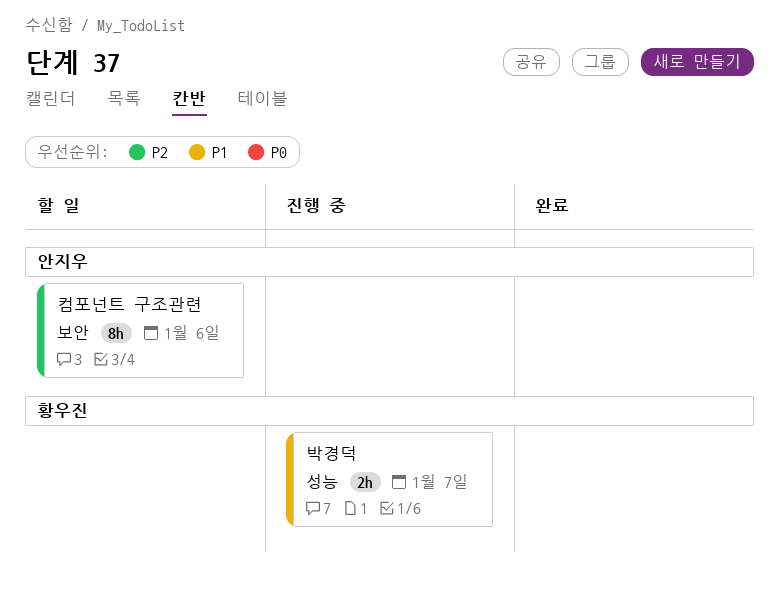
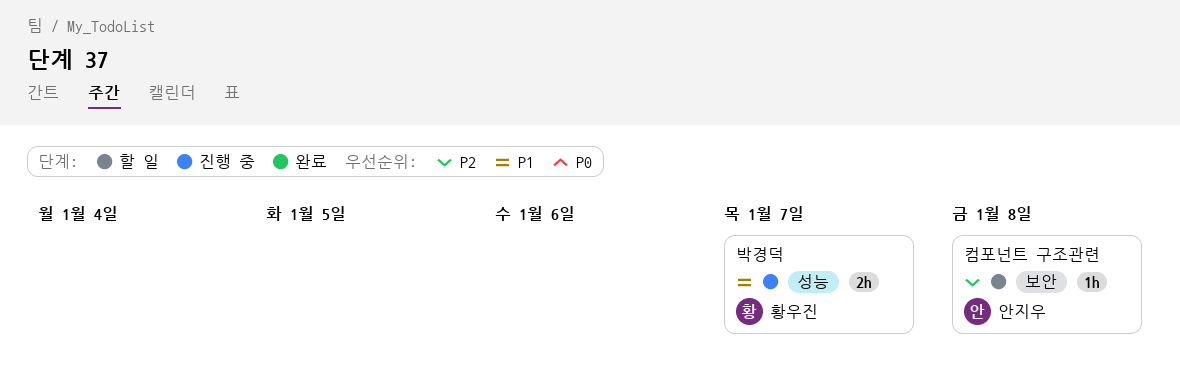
컴포넌트 구조관련, estimate: 8h -> 1h
컴포넌트 구조관련, due: Jan 6 -> Jan 8

